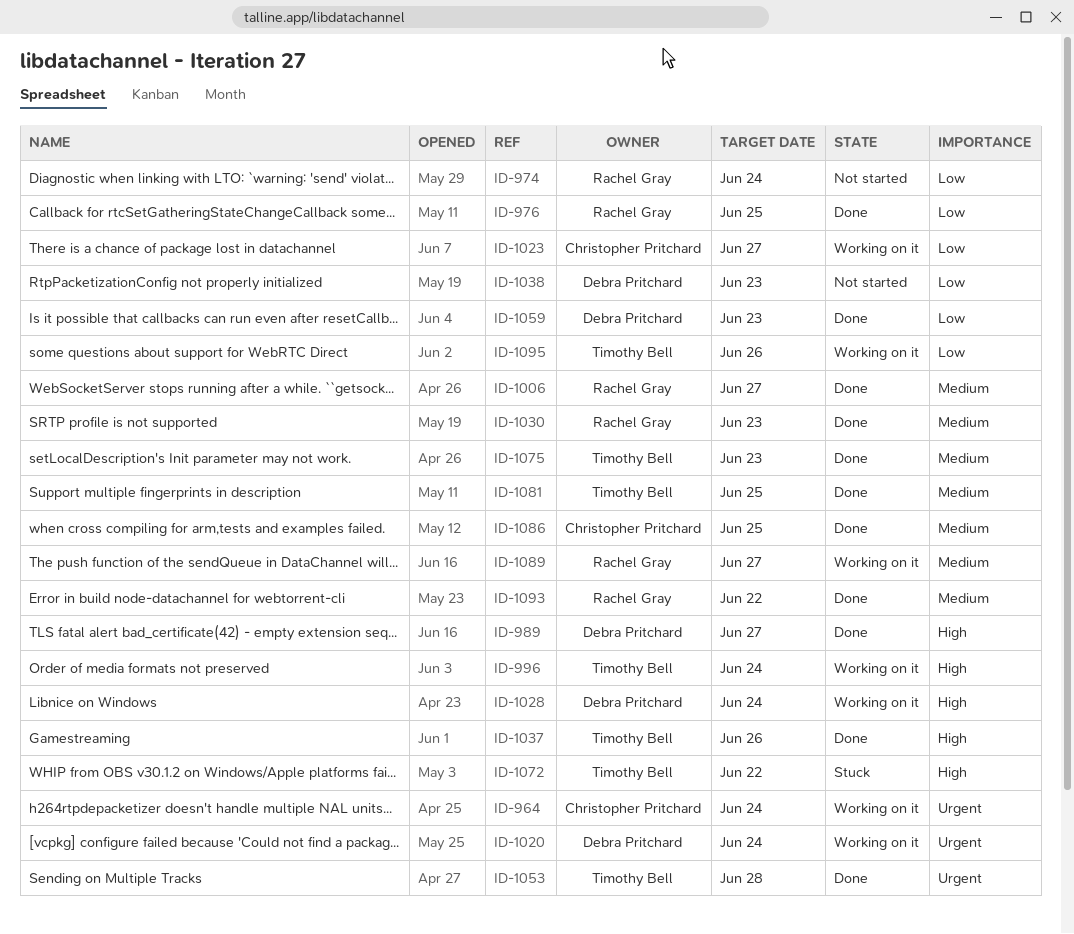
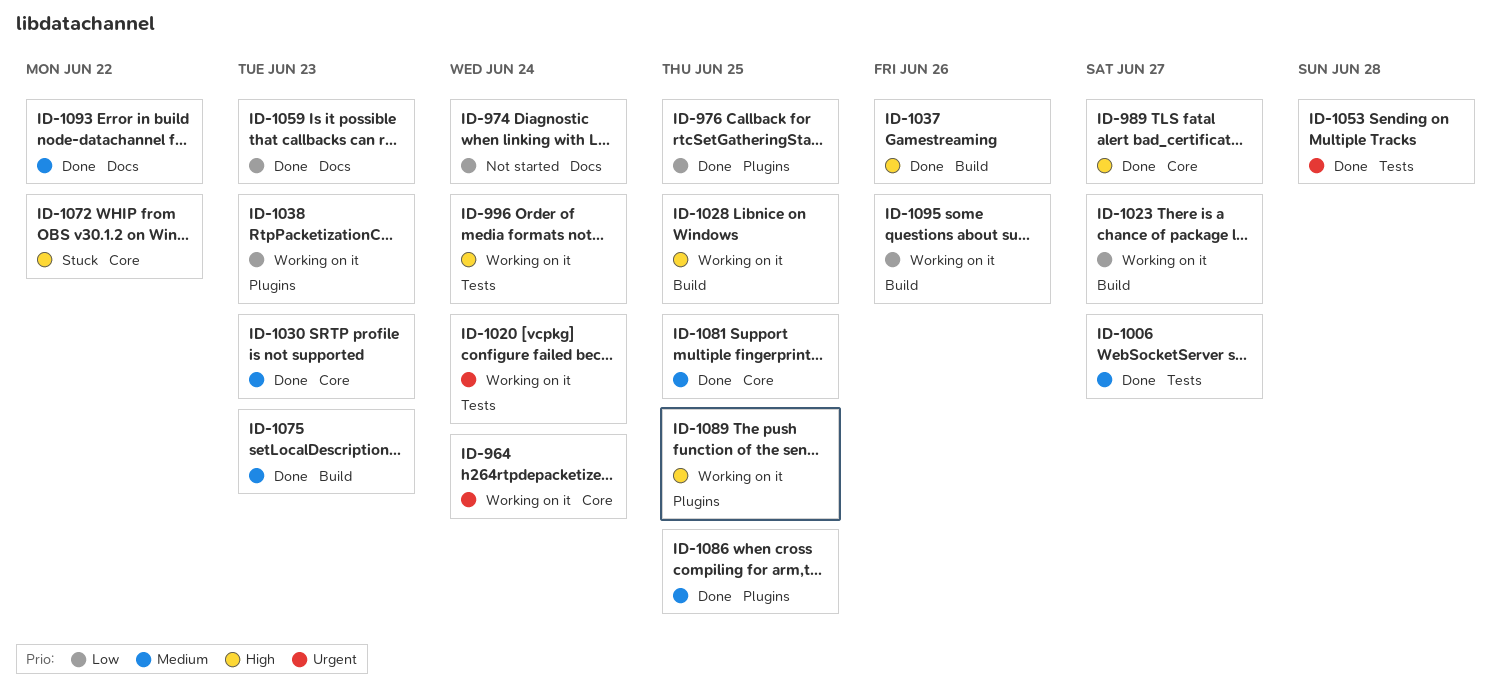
ID-1028, due: Jun 24 -> Jun 25
ID-1038, status: Not started -> Working on it
ID-1089, priority: Medium -> High
ID-1089, due: Jun 27 -> Jun 25

